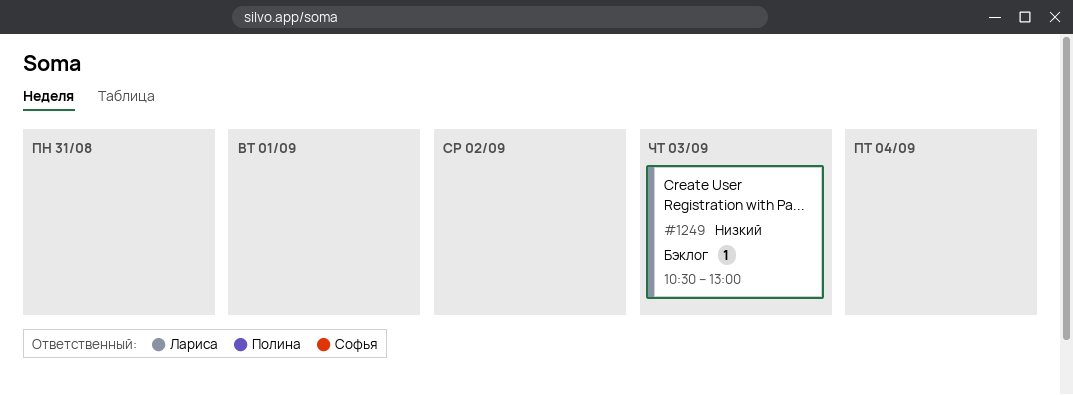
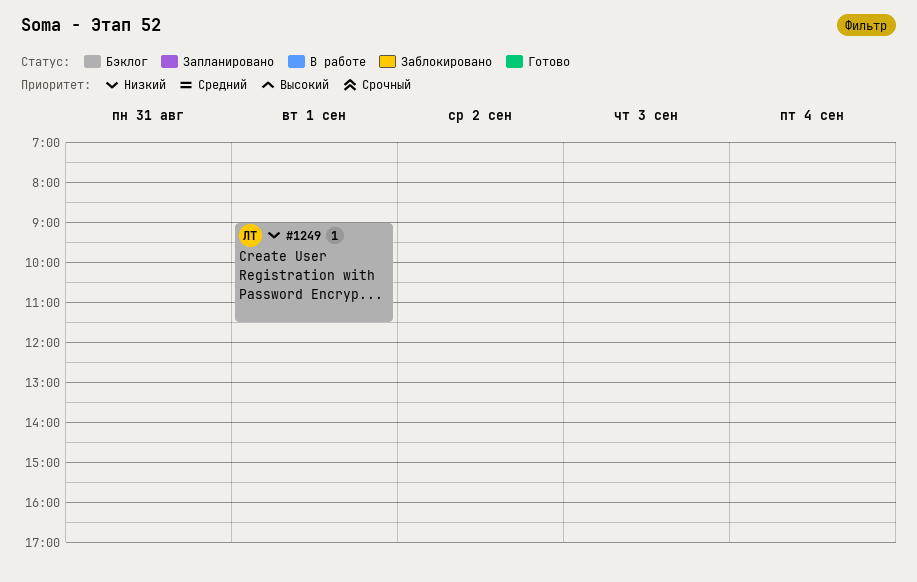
#1249, day: Sep 3 -> Sep 1
#1249, begins: 10:30 -> 09:00
#1249, ends: 13:00 -> 11:30

